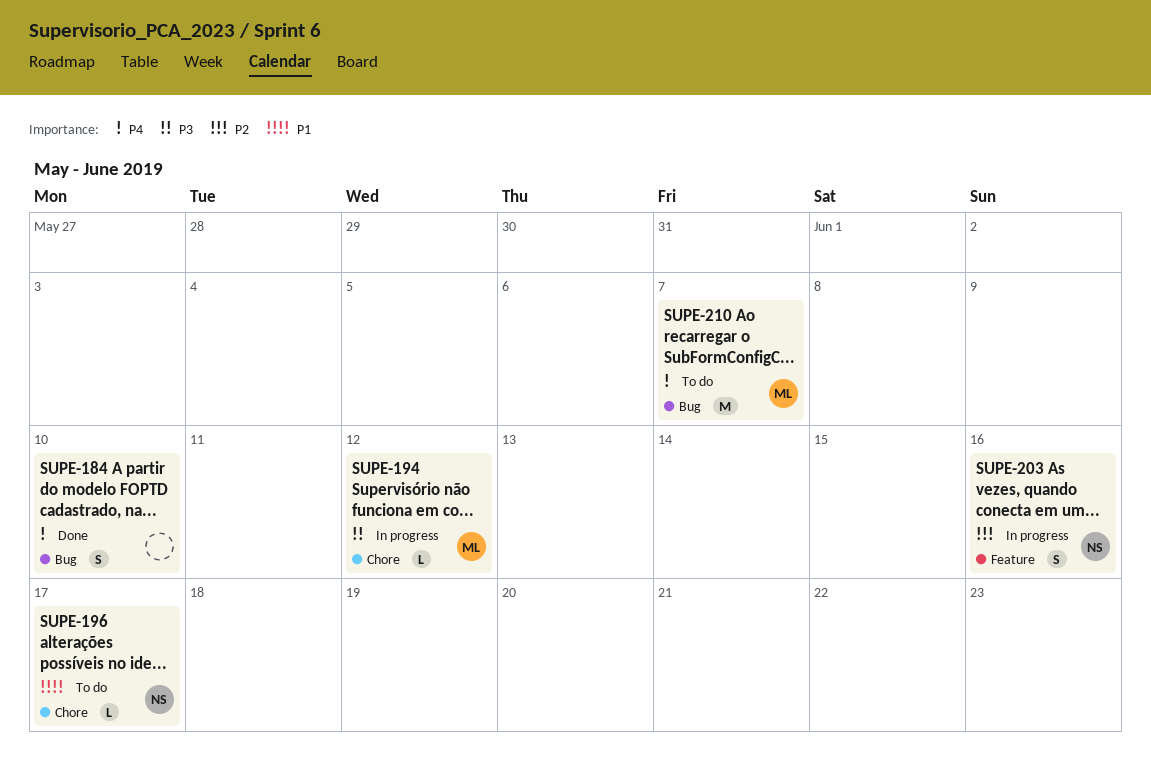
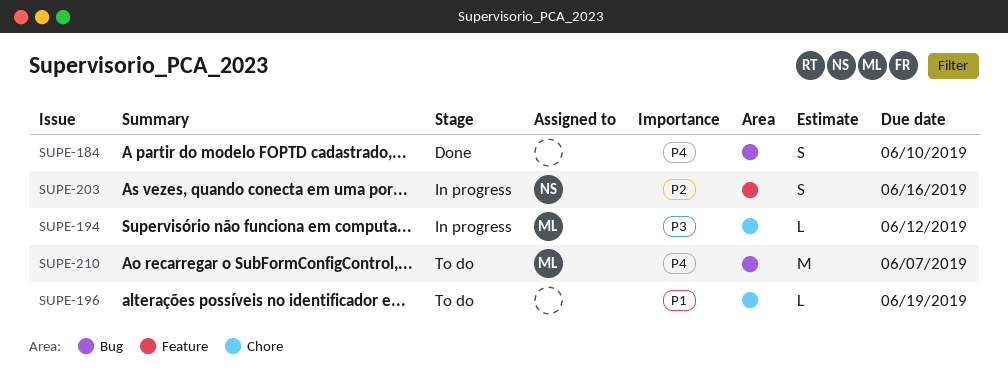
SUPE-196, owner: NS -> none
SUPE-196, due: Jun 17 -> Jun 19

